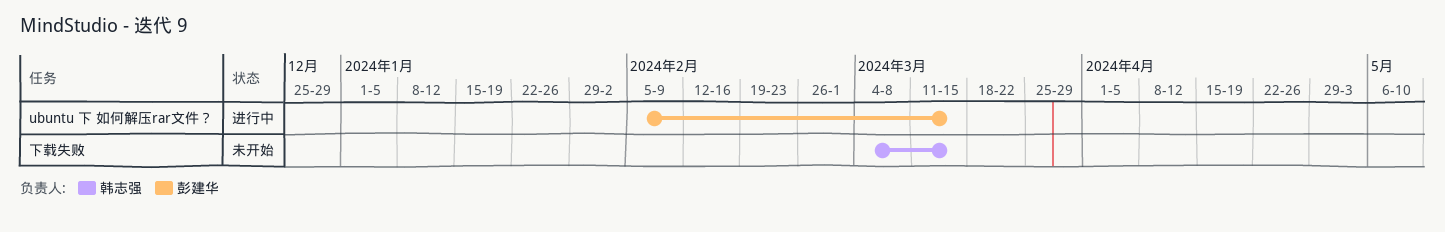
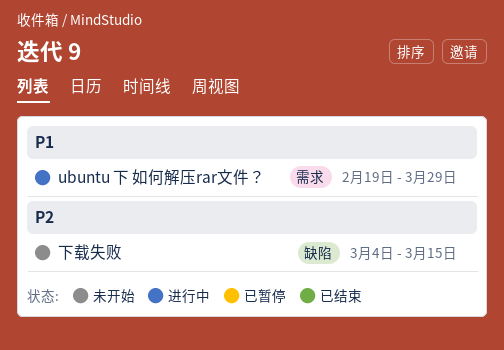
ubuntu 下 如何解压rar文件？, start: Feb 5 -> Feb 19
ubuntu 下 如何解压rar文件？, due: Mar 15 -> Mar 29

